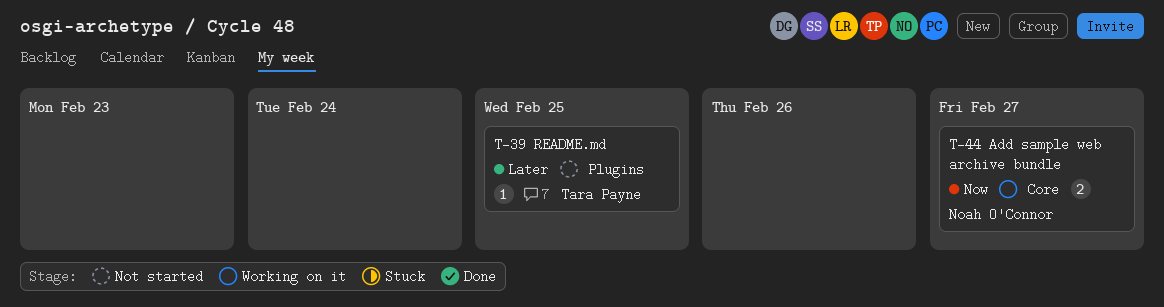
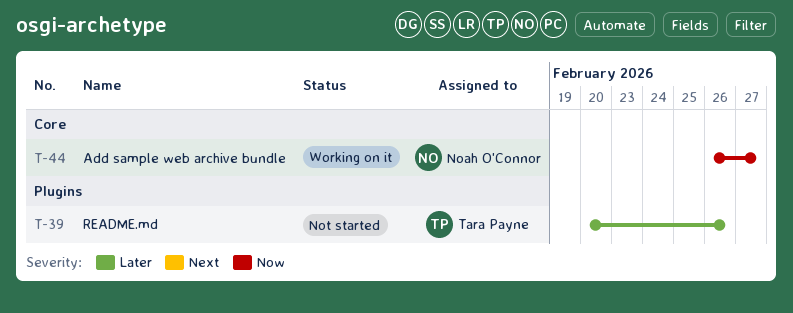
T-39, due: Feb 25 -> Feb 26

